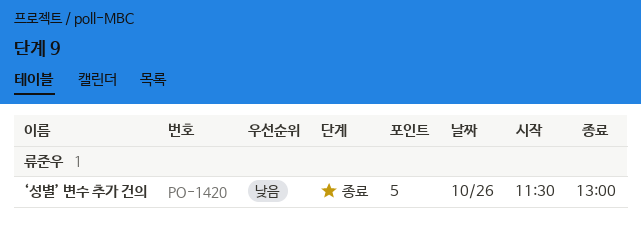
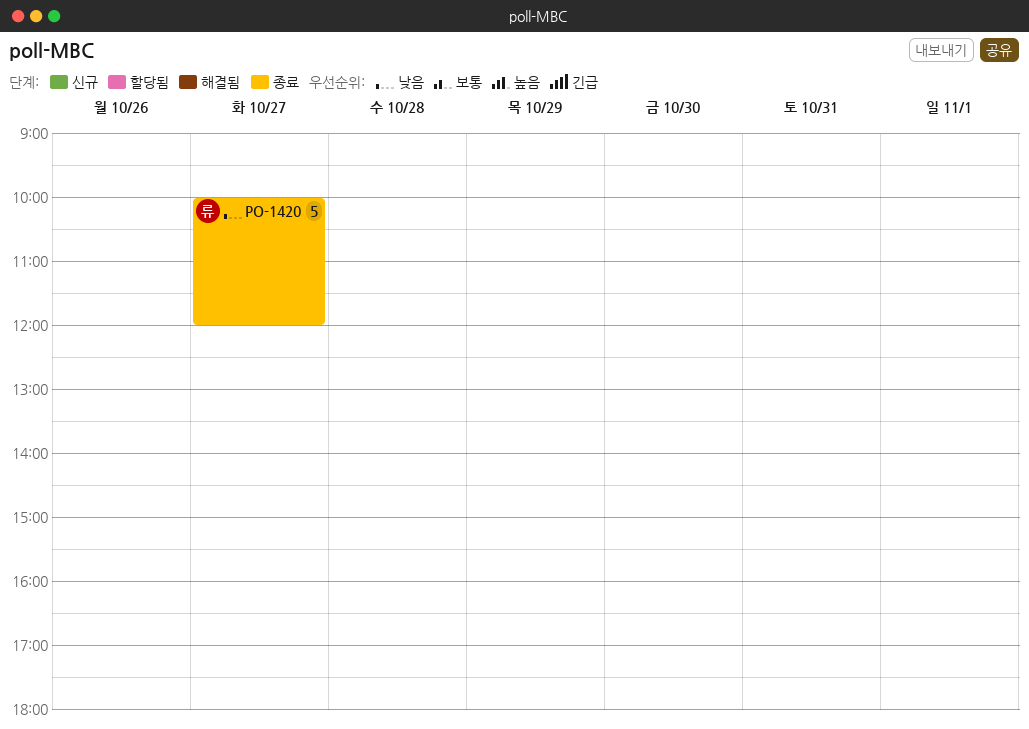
PO-1420, day: Oct 26 -> Oct 27
PO-1420, begins: 11:30 -> 10:00
PO-1420, ends: 13:00 -> 12:00

